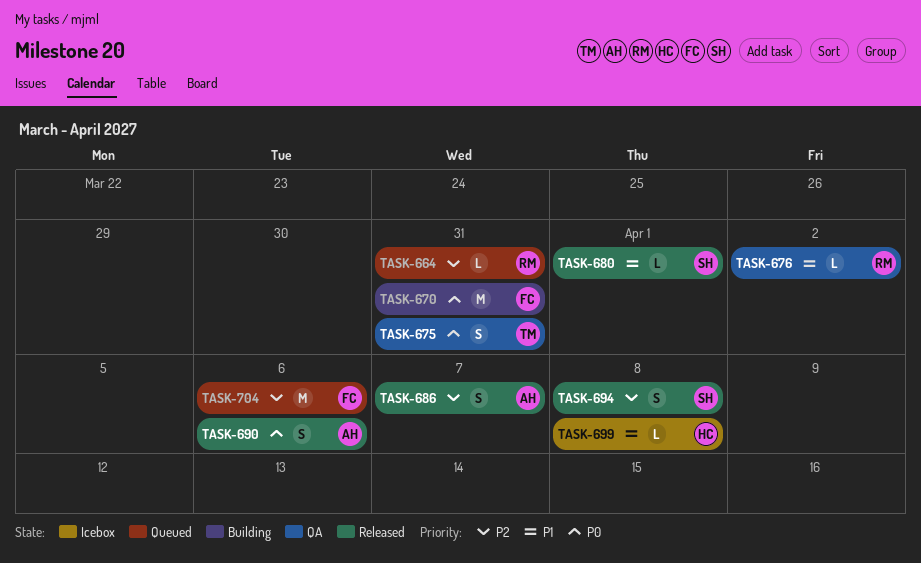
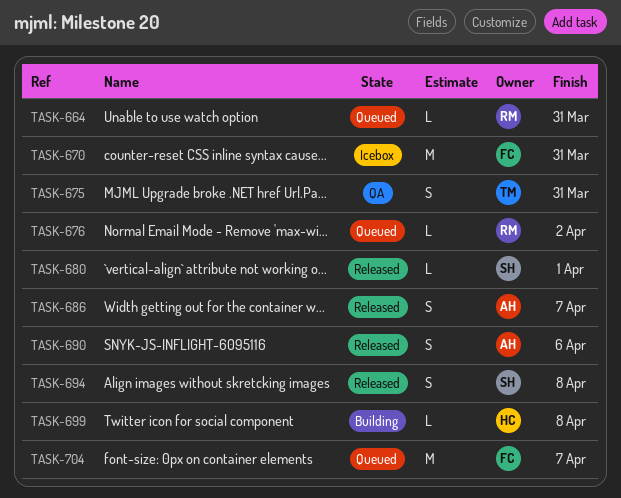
TASK-670, status: Building -> Icebox
TASK-676, status: QA -> Queued
TASK-699, status: Icebox -> Building
TASK-704, due: Apr 6 -> Apr 7

